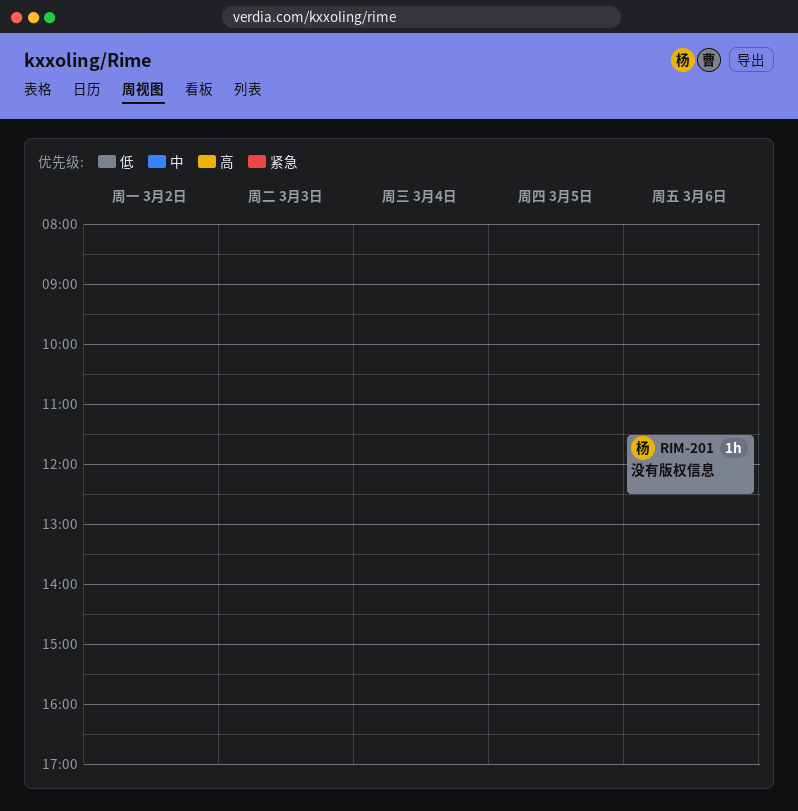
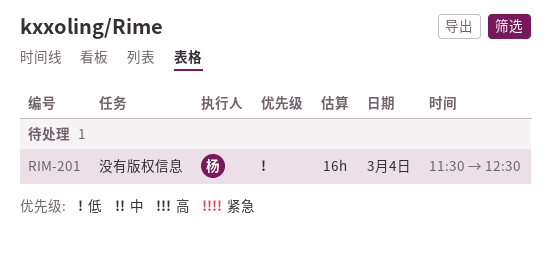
RIM-201, estimate: 1h -> 16h
RIM-201, day: Mar 6 -> Mar 4

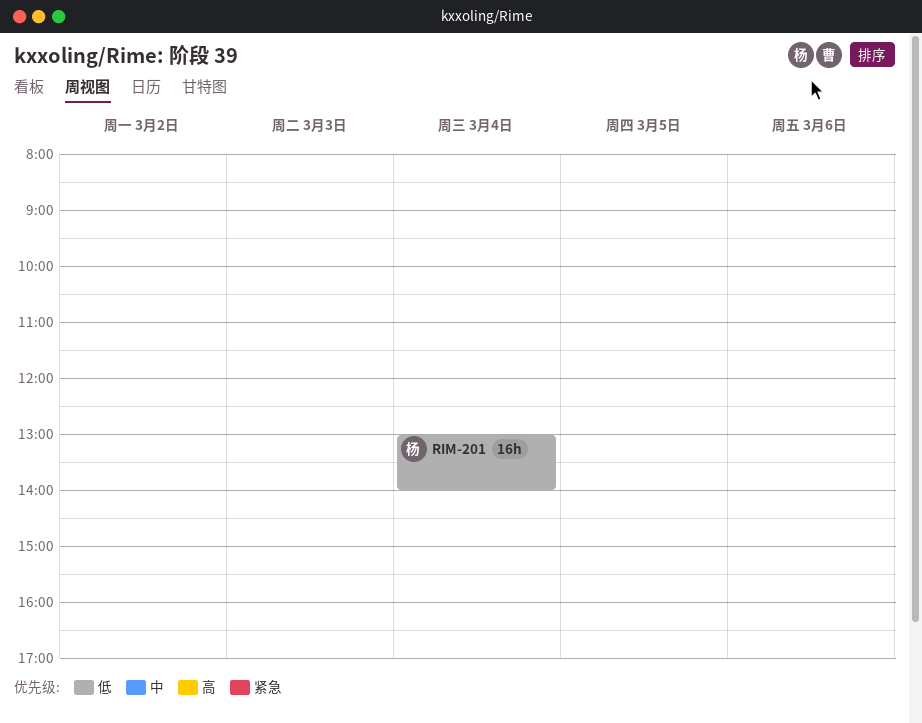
RIM-201, begins: 11:30 -> 13:00
RIM-201, ends: 12:30 -> 14:00

